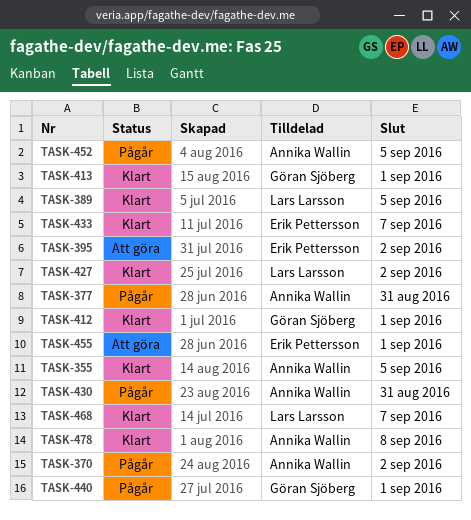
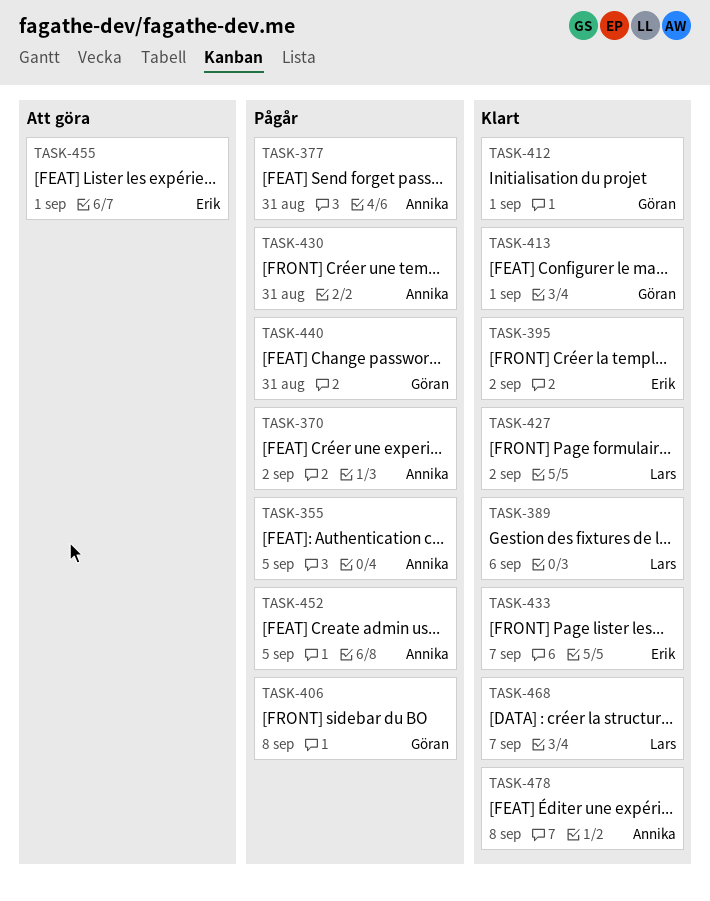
TASK-355, status: Klart -> Pågår
TASK-389, due: Sep 5 -> Sep 6
TASK-395, status: Att göra -> Klart
TASK-406: none -> present
TASK-440, due: Sep 1 -> Aug 31

